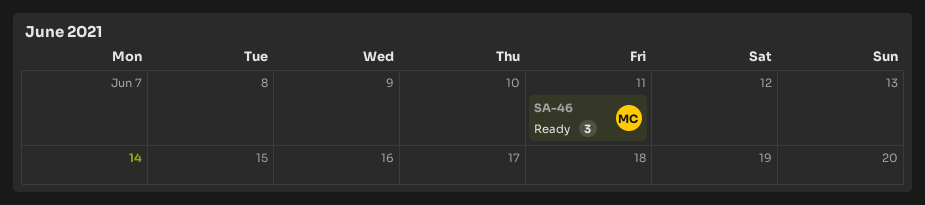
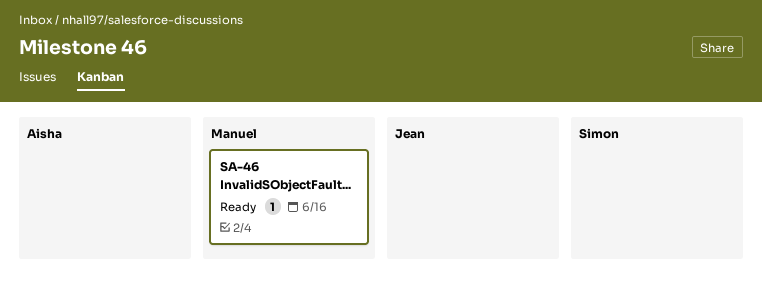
SA-46, estimate: 3 -> 1
SA-46, due: Jun 11 -> Jun 16

